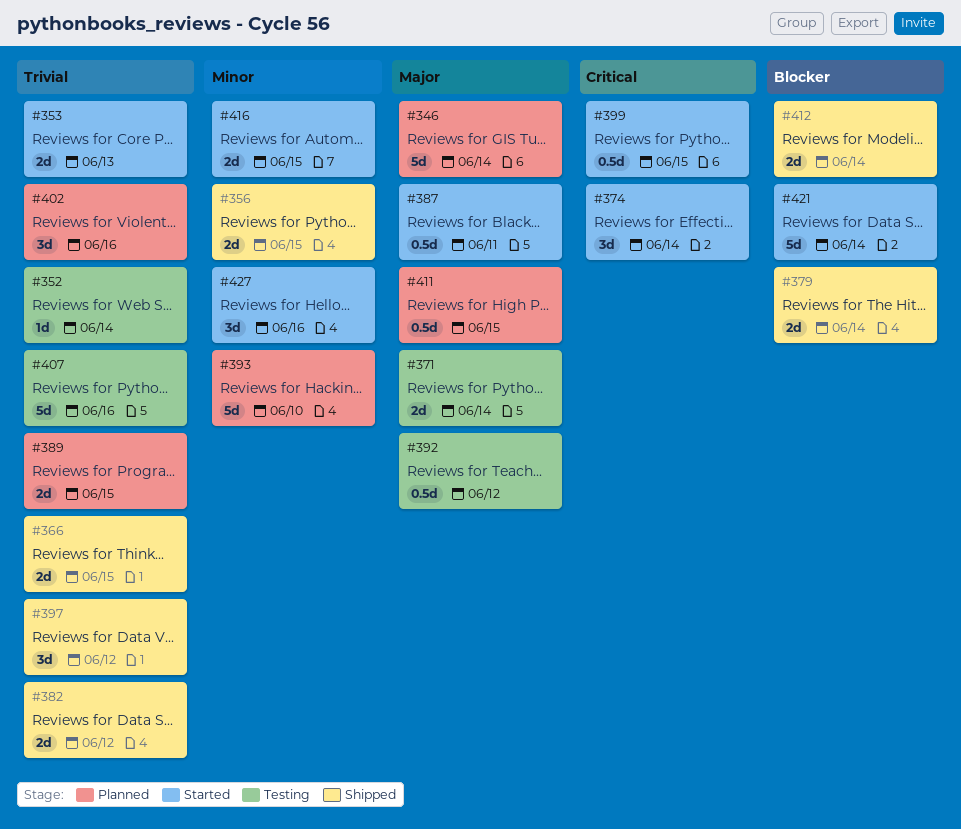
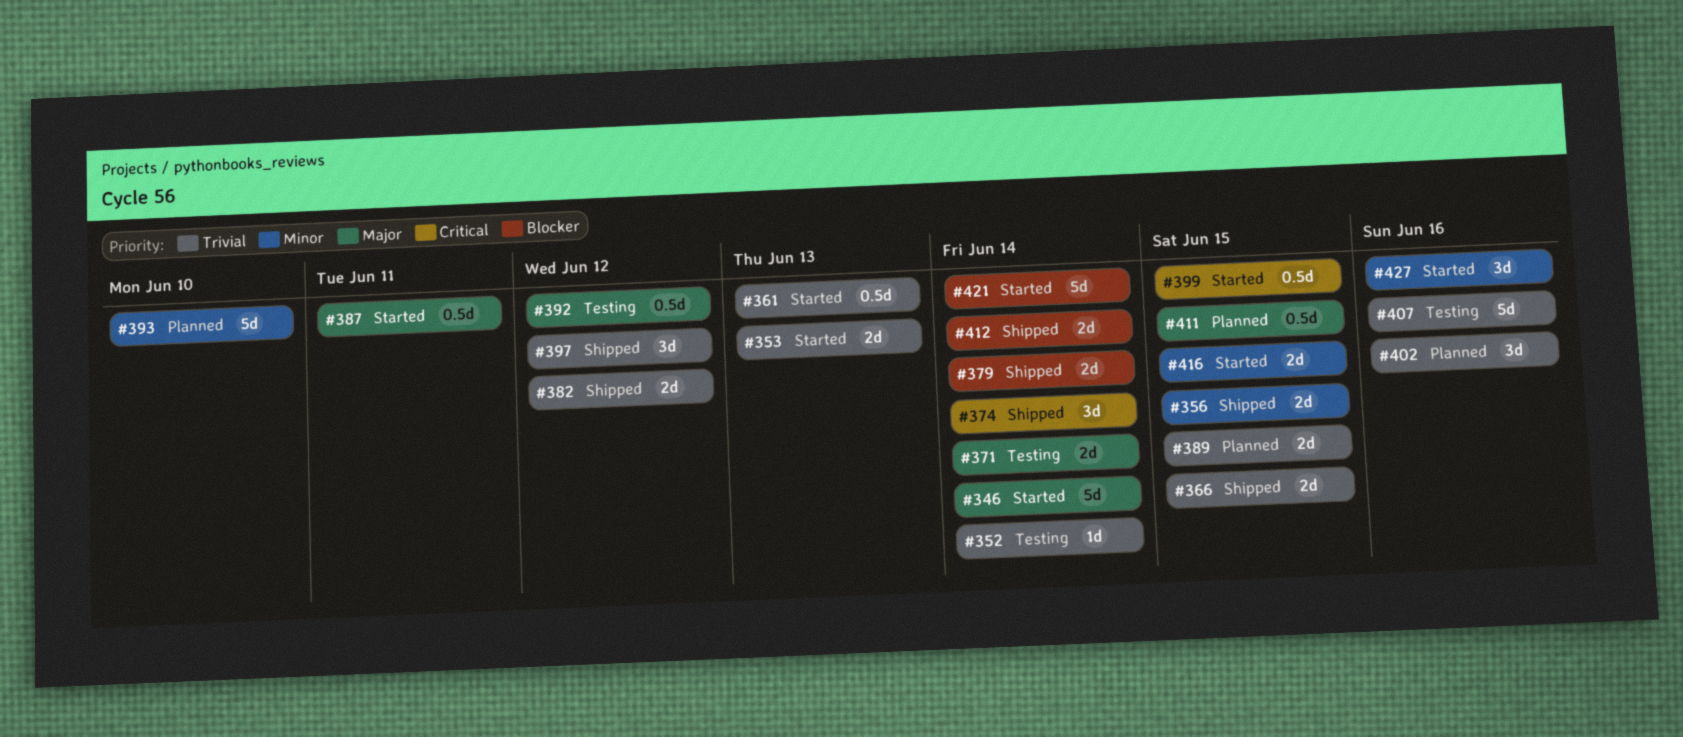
#346, status: Planned -> Started
#361: none -> present
#374, status: Started -> Shipped

